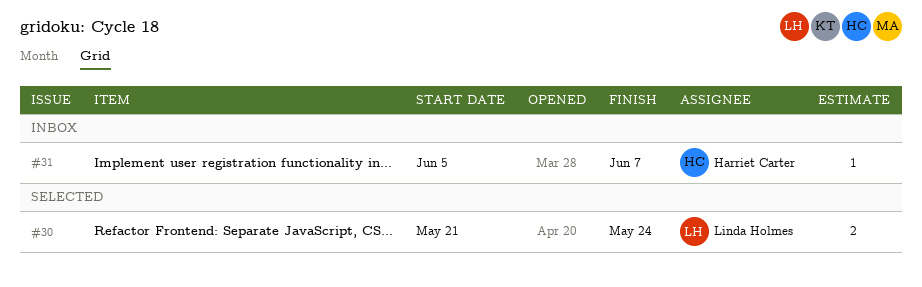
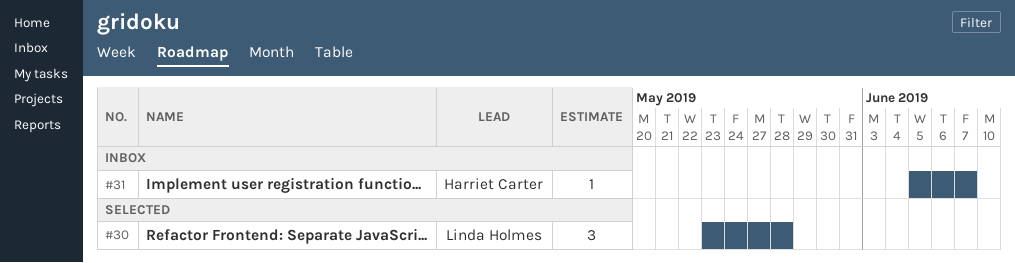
#30, estimate: 2 -> 3
#30, start: May 21 -> May 23
#30, due: May 24 -> May 28

